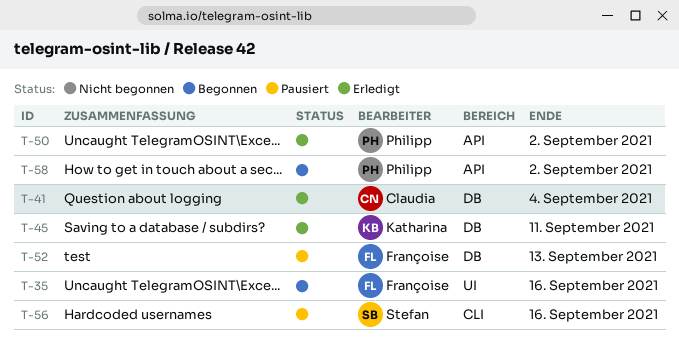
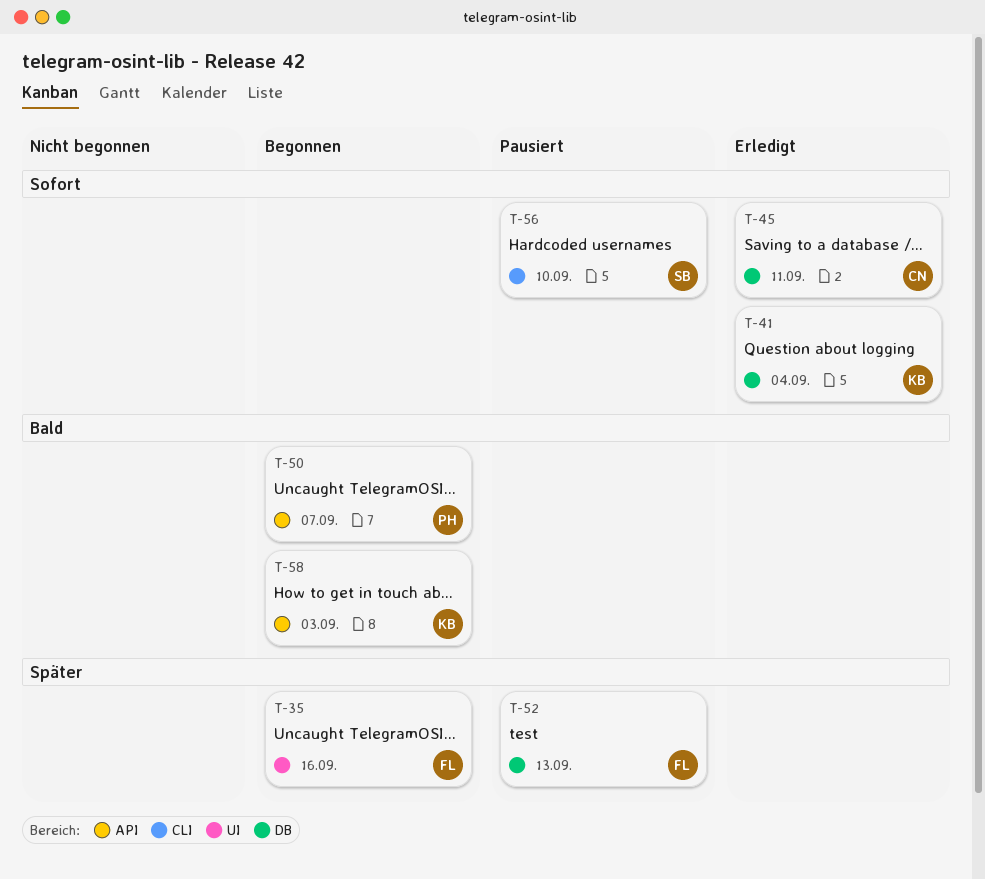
T-41, owner: Claudia -> Katharina
T-45, owner: Katharina -> Claudia
T-50, status: Erledigt -> Begonnen
T-50, due: Sep 2 -> Sep 7
T-56, due: Sep 16 -> Sep 10
T-58, owner: Philipp -> Katharina
T-58, due: Sep 2 -> Sep 3

